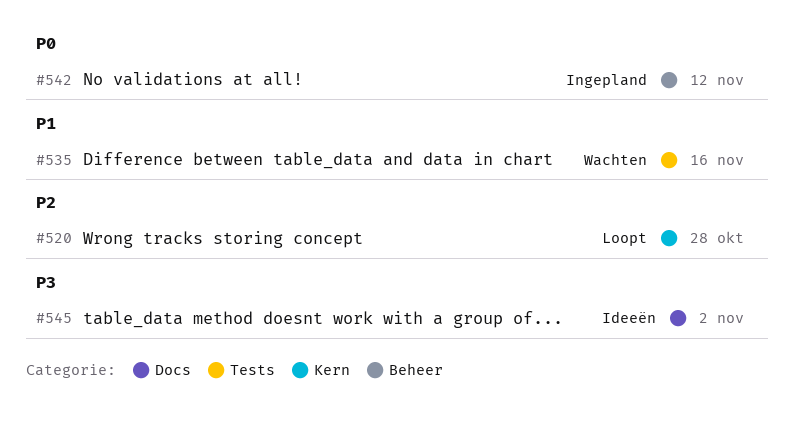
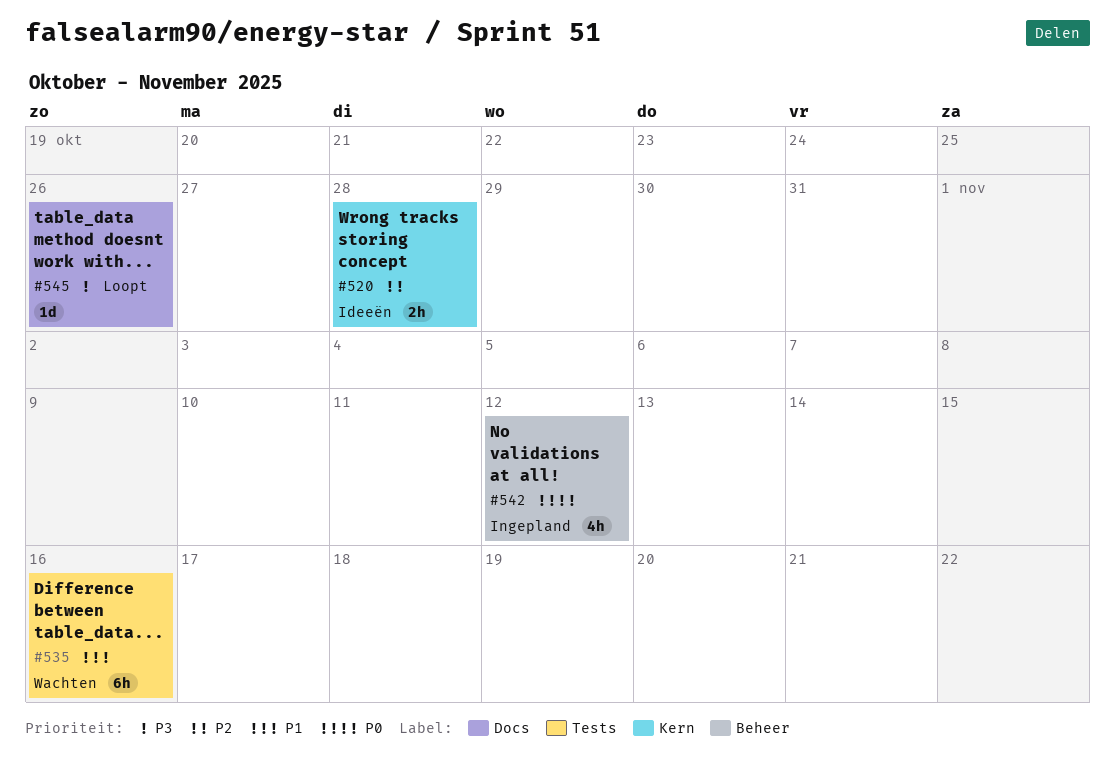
#520, status: Loopt -> Ideeën
#545, status: Ideeën -> Loopt
#545, due: Nov 2 -> Oct 26

